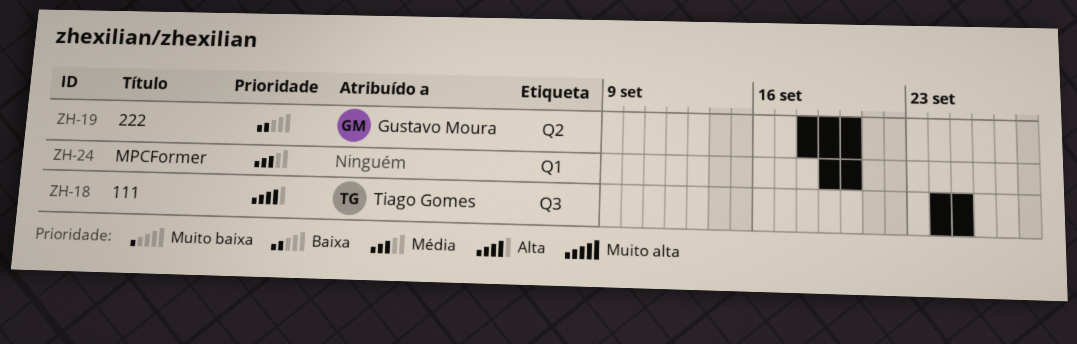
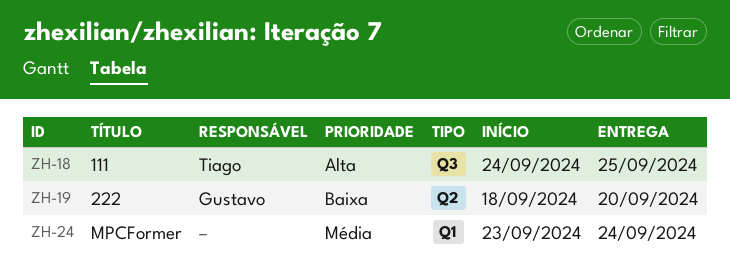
ZH-24, start: Sep 19 -> Sep 23
ZH-24, due: Sep 20 -> Sep 24

